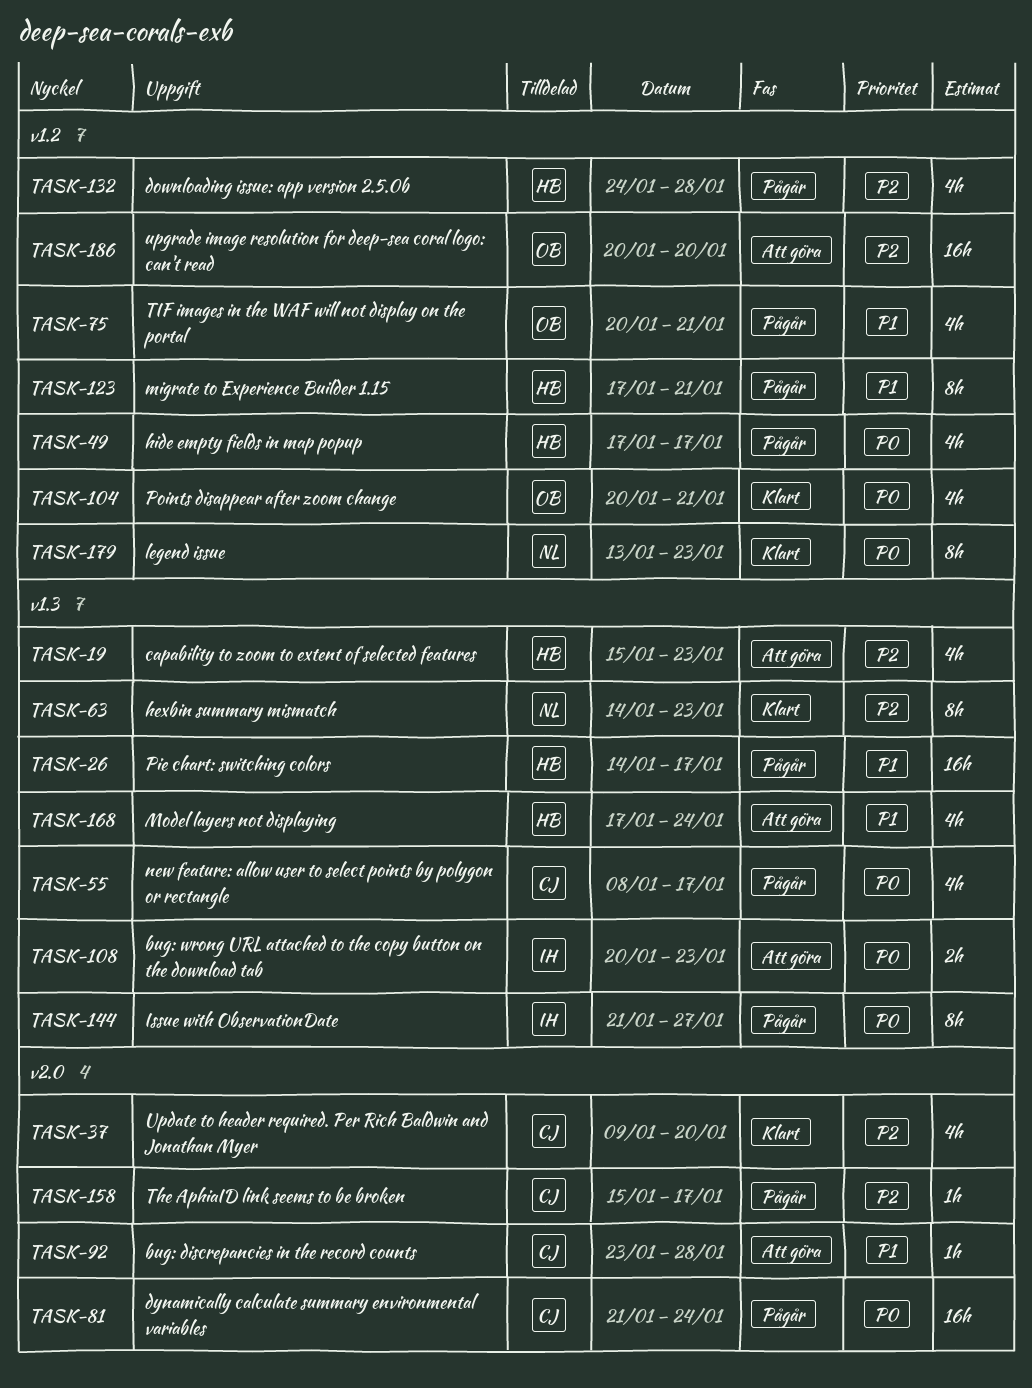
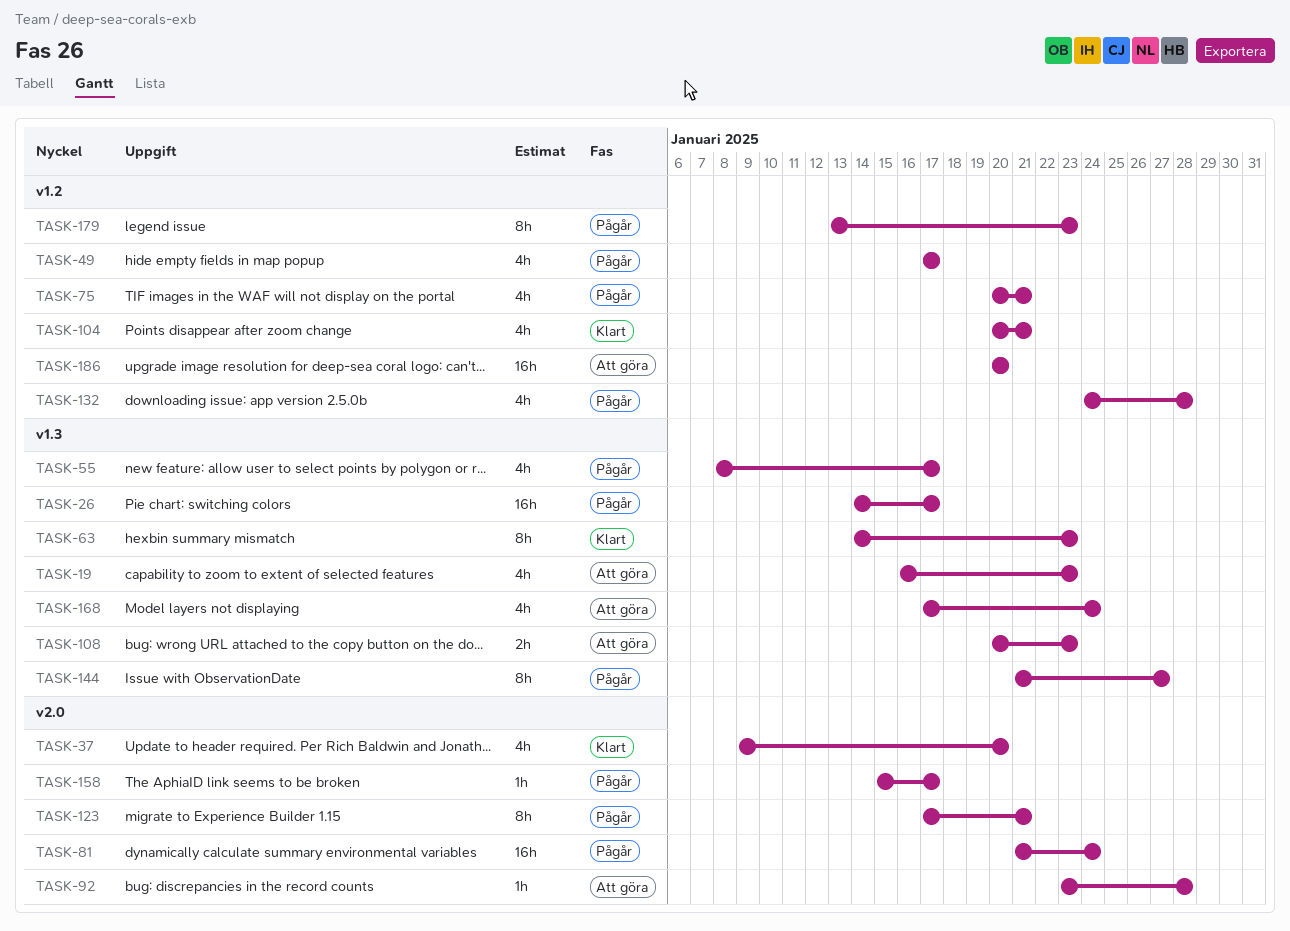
TASK-19, start: Jan 15 -> Jan 16
TASK-123, label: v1.2 -> v2.0
TASK-179, status: Klart -> Pågår

